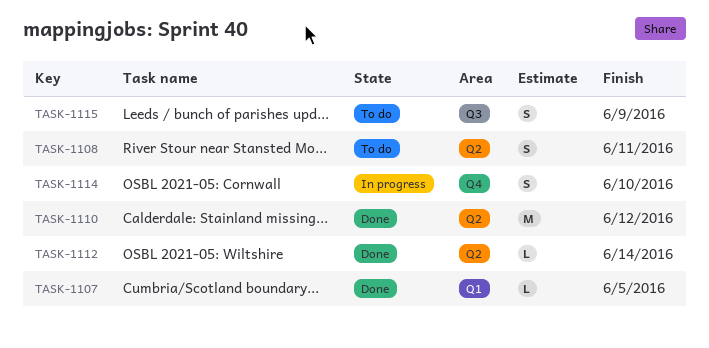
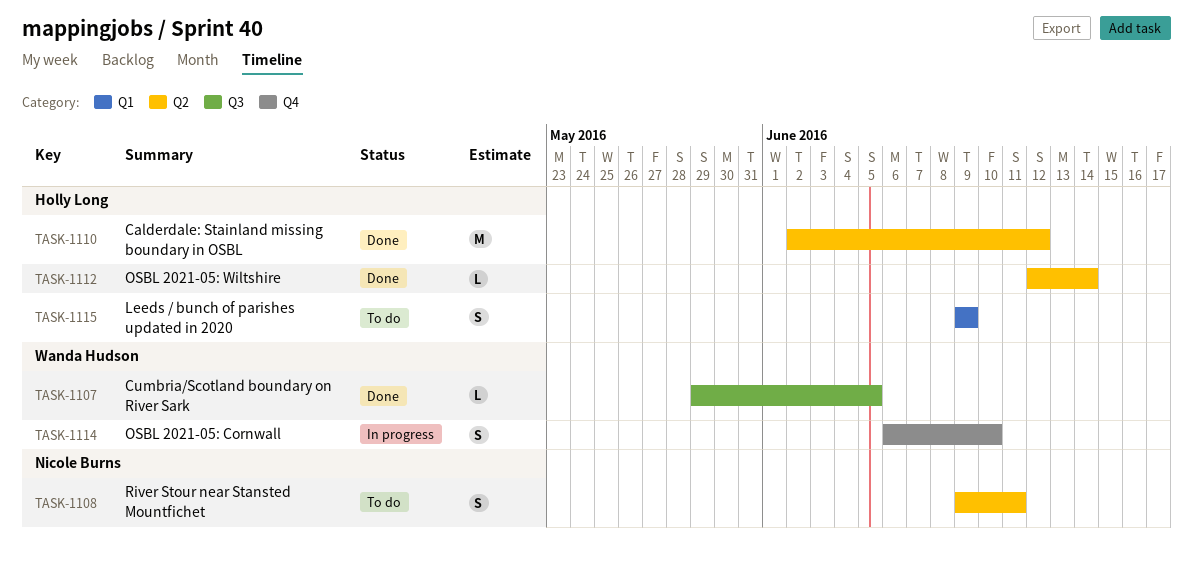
TASK-1107, label: Q1 -> Q3
TASK-1115, label: Q3 -> Q1

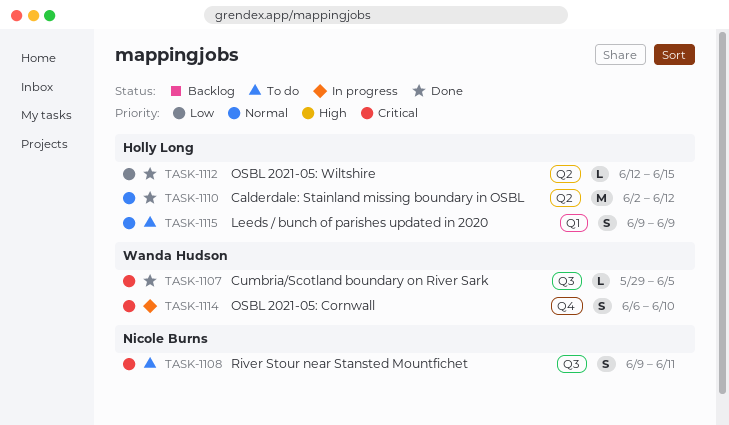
TASK-1108, label: Q2 -> Q3
TASK-1112, due: Jun 14 -> Jun 15

